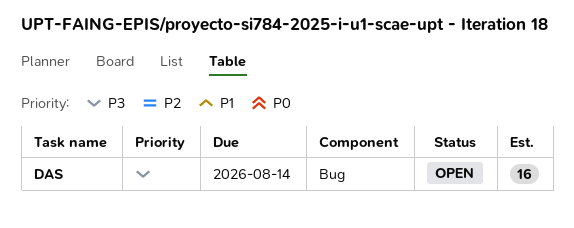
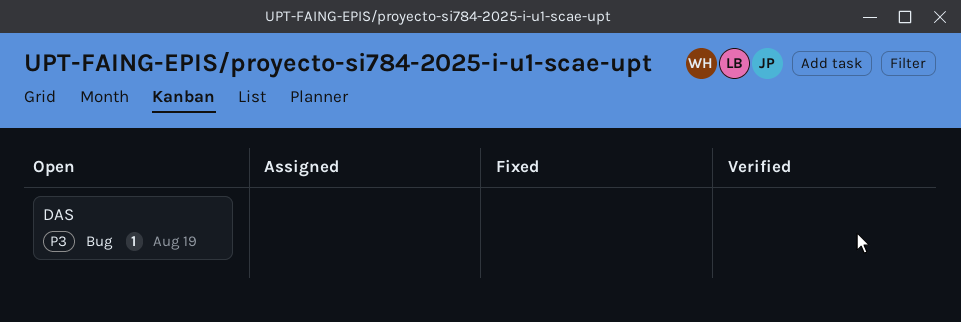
DAS, estimate: 16 -> 1
DAS, due: Aug 14 -> Aug 19

